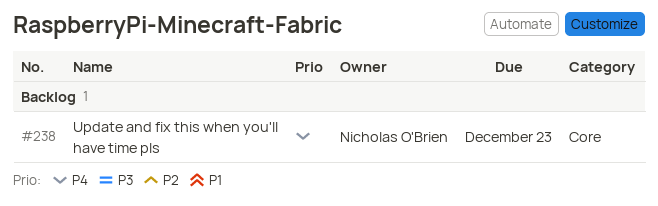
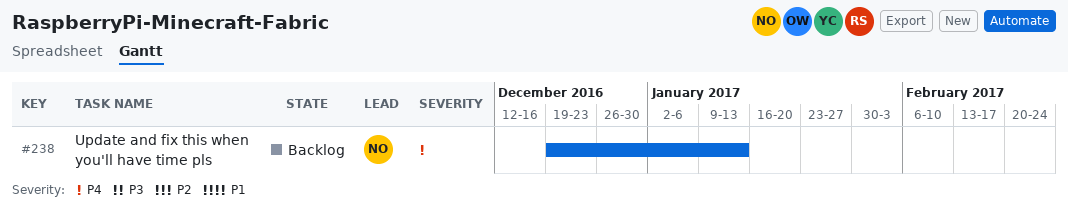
#238, due: Dec 23 -> Jan 13

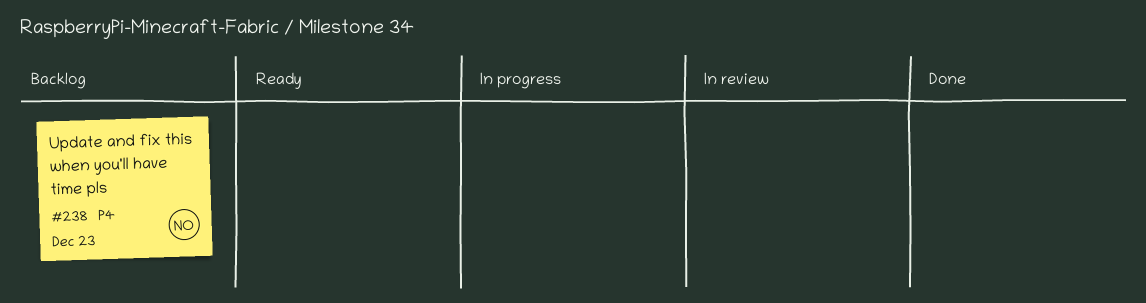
#238, due: Jan 13 -> Dec 23

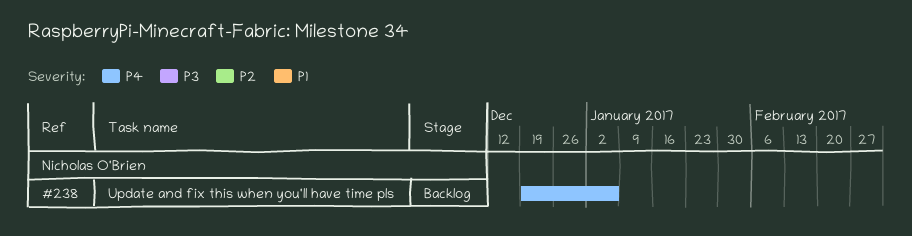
#238, due: Dec 23 -> Jan 6

